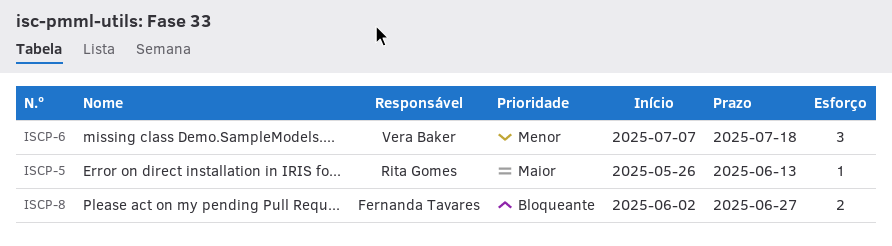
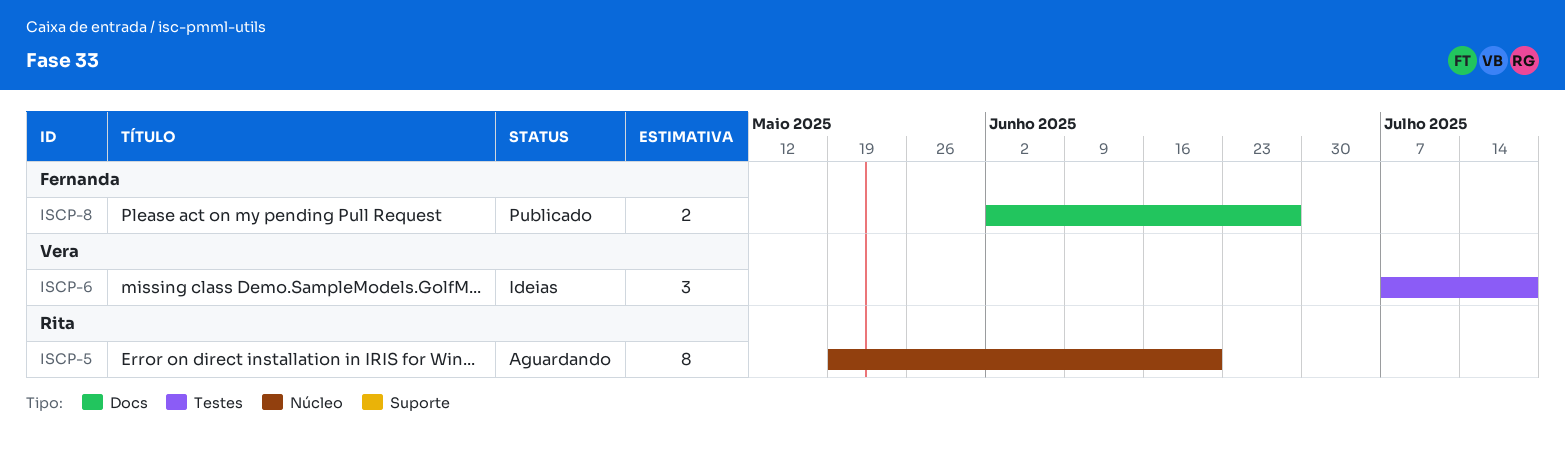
ISCP-5, estimate: 1 -> 8
ISCP-5, start: May 26 -> May 19
ISCP-5, due: Jun 13 -> Jun 20

